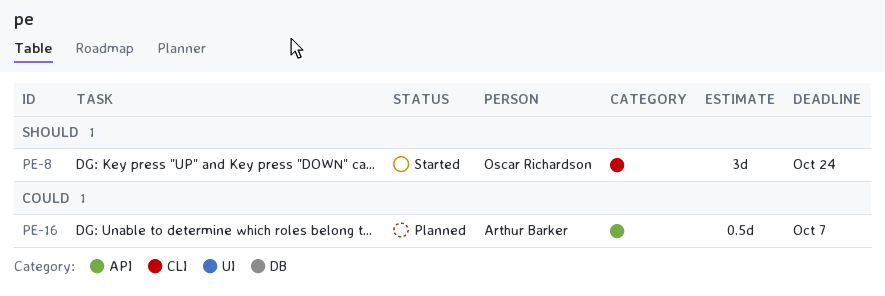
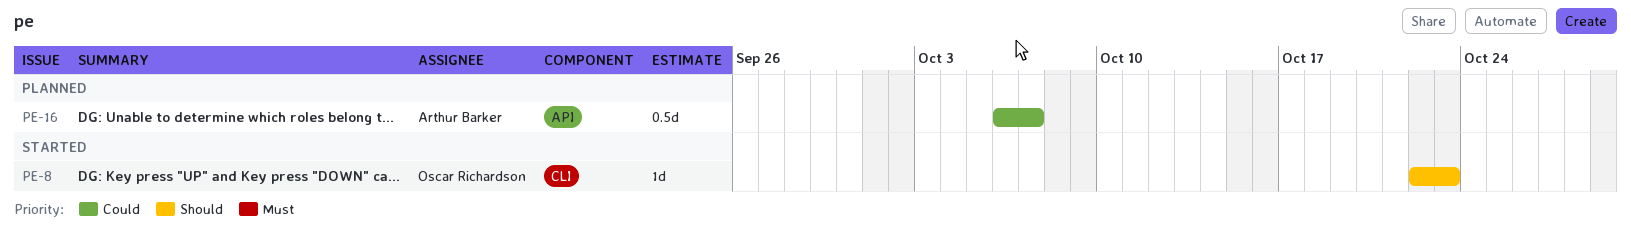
PE-8, estimate: 3d -> 1d
PE-8, due: Oct 24 -> Oct 23

